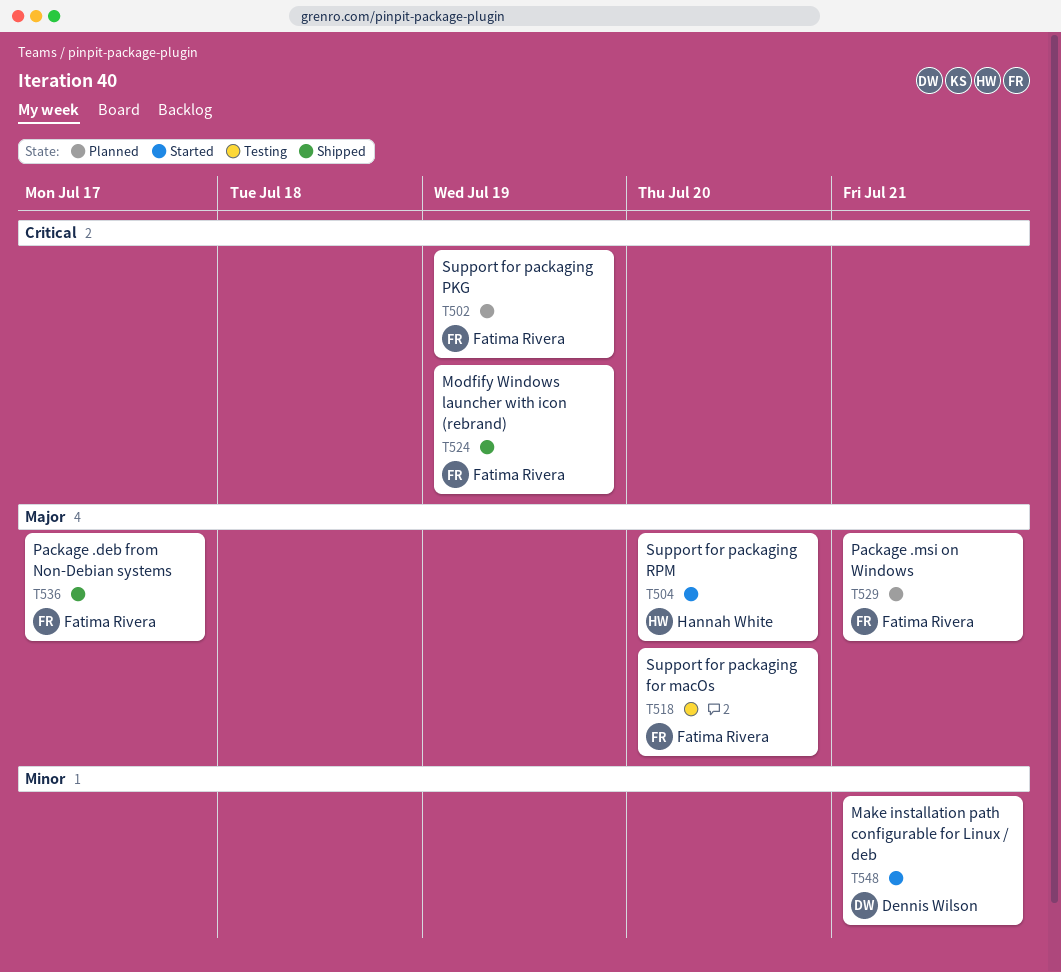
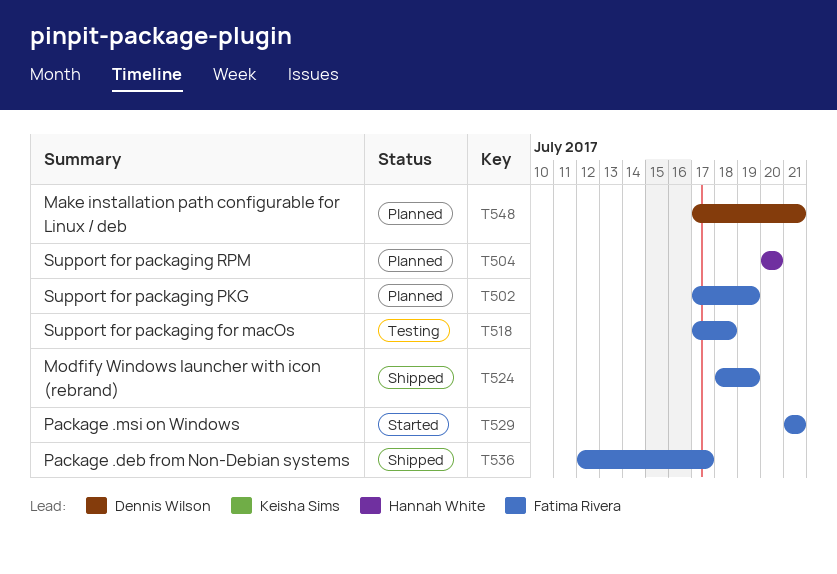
T504, status: Started -> Planned
T518, due: Jul 20 -> Jul 18
T529, status: Planned -> Started
T548, status: Started -> Planned

